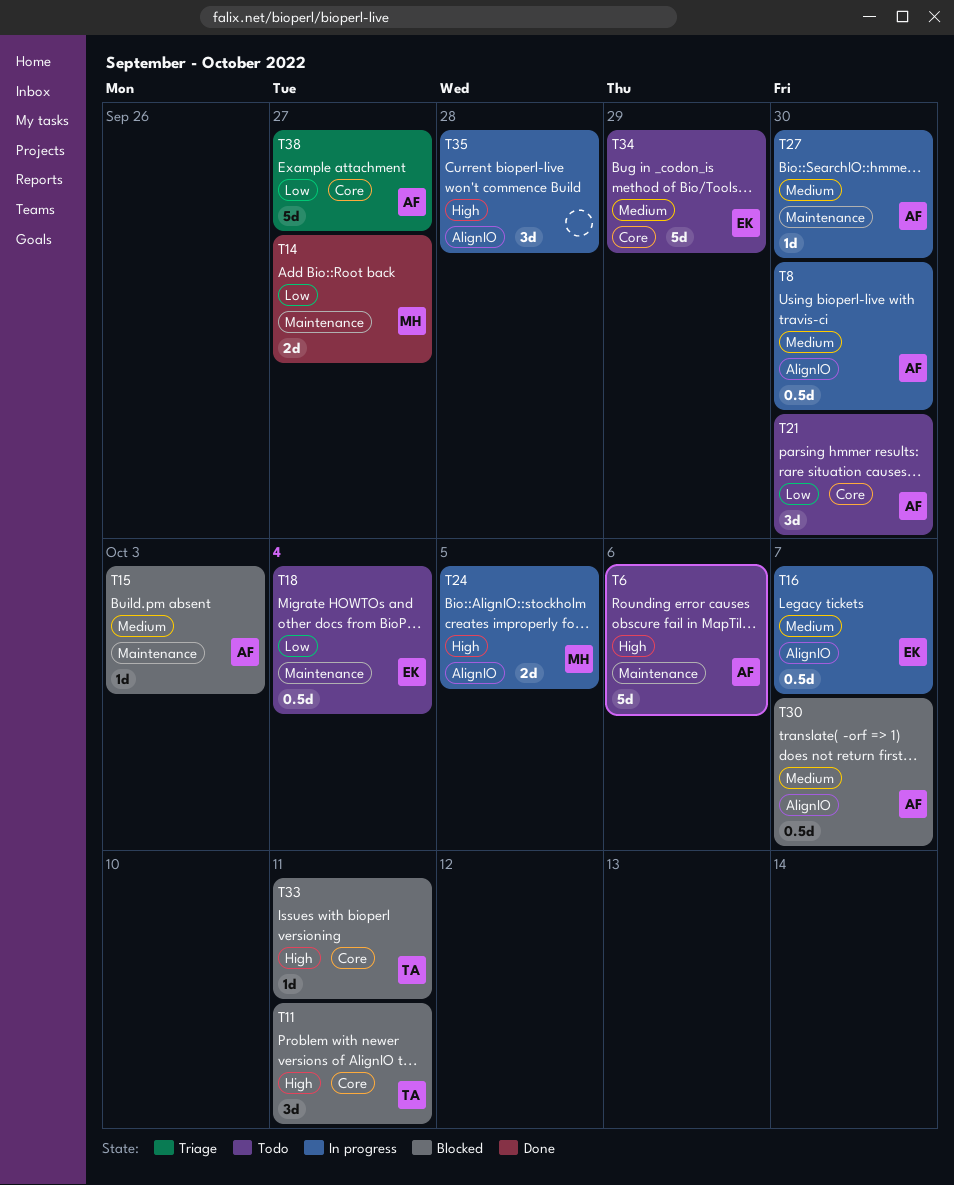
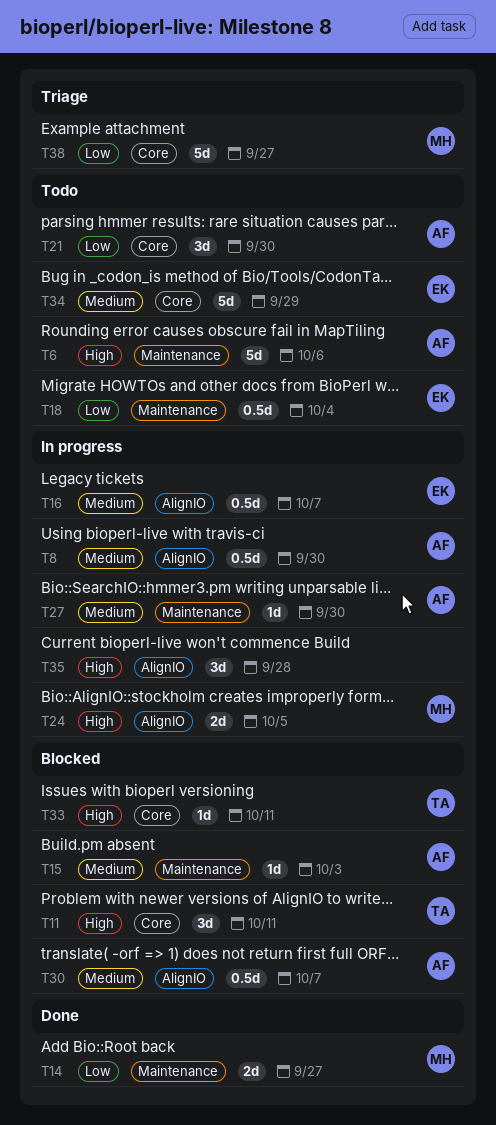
T38, owner: AF -> MH

